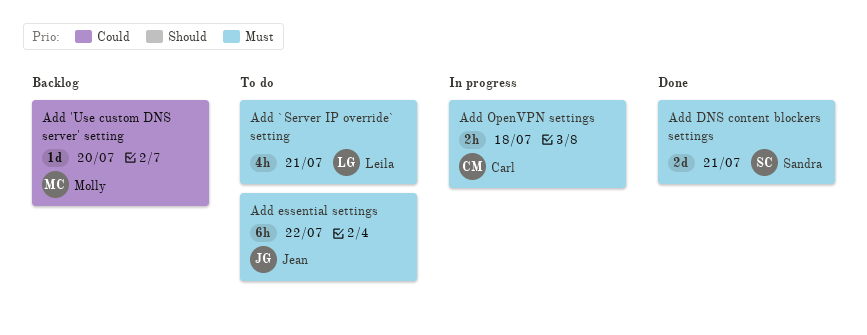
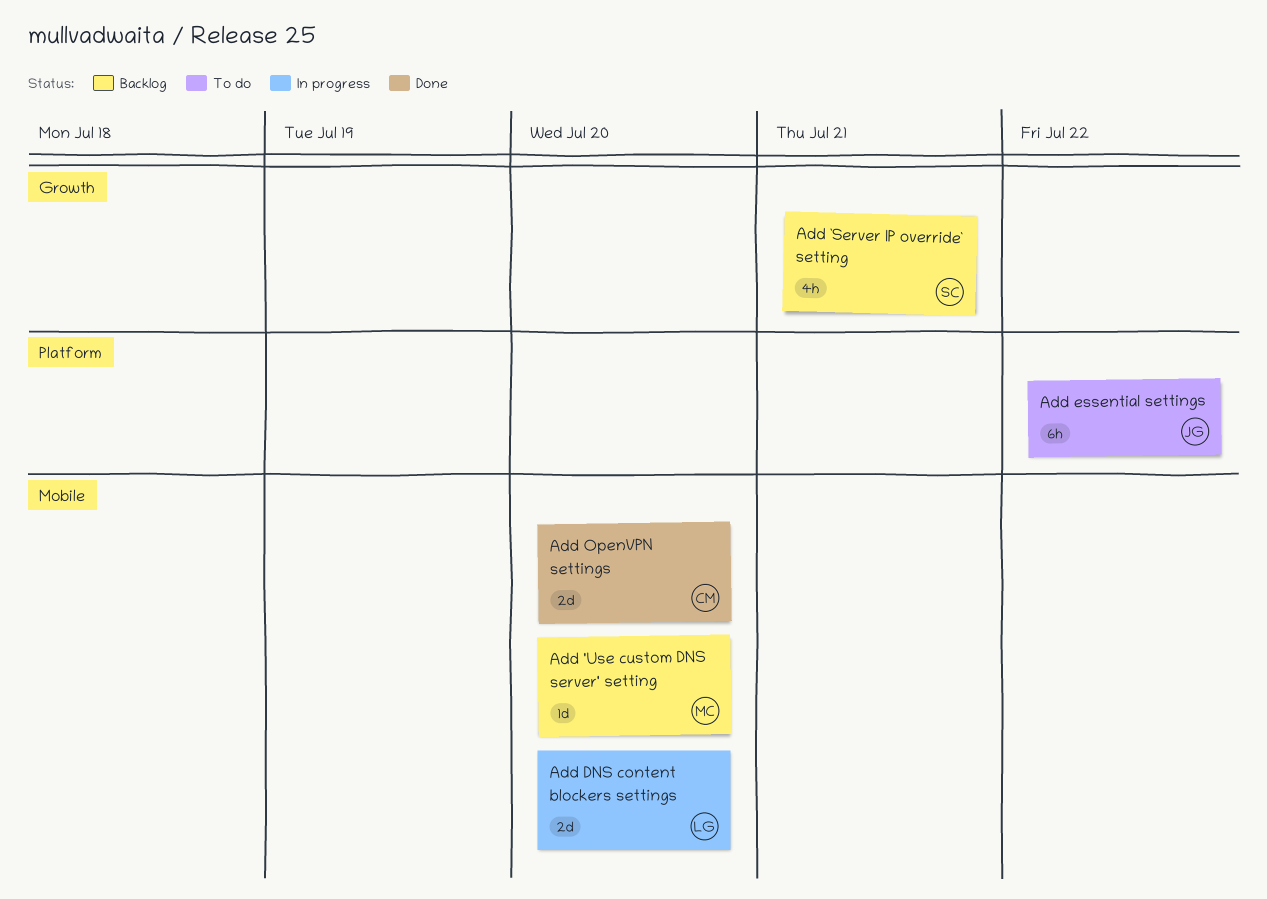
Add `Server IP override` setting, status: To do -> Backlog
Add `Server IP override` setting, owner: Leila -> Sandra
Add DNS content blockers settings, status: Done -> In progress
Add DNS content blockers settings, owner: Sandra -> Leila
Add DNS content blockers settings, due: Jul 21 -> Jul 20
Add OpenVPN settings, status: In progress -> Done
Add OpenVPN settings, estimate: 2h -> 2d
Add OpenVPN settings, due: Jul 18 -> Jul 20

